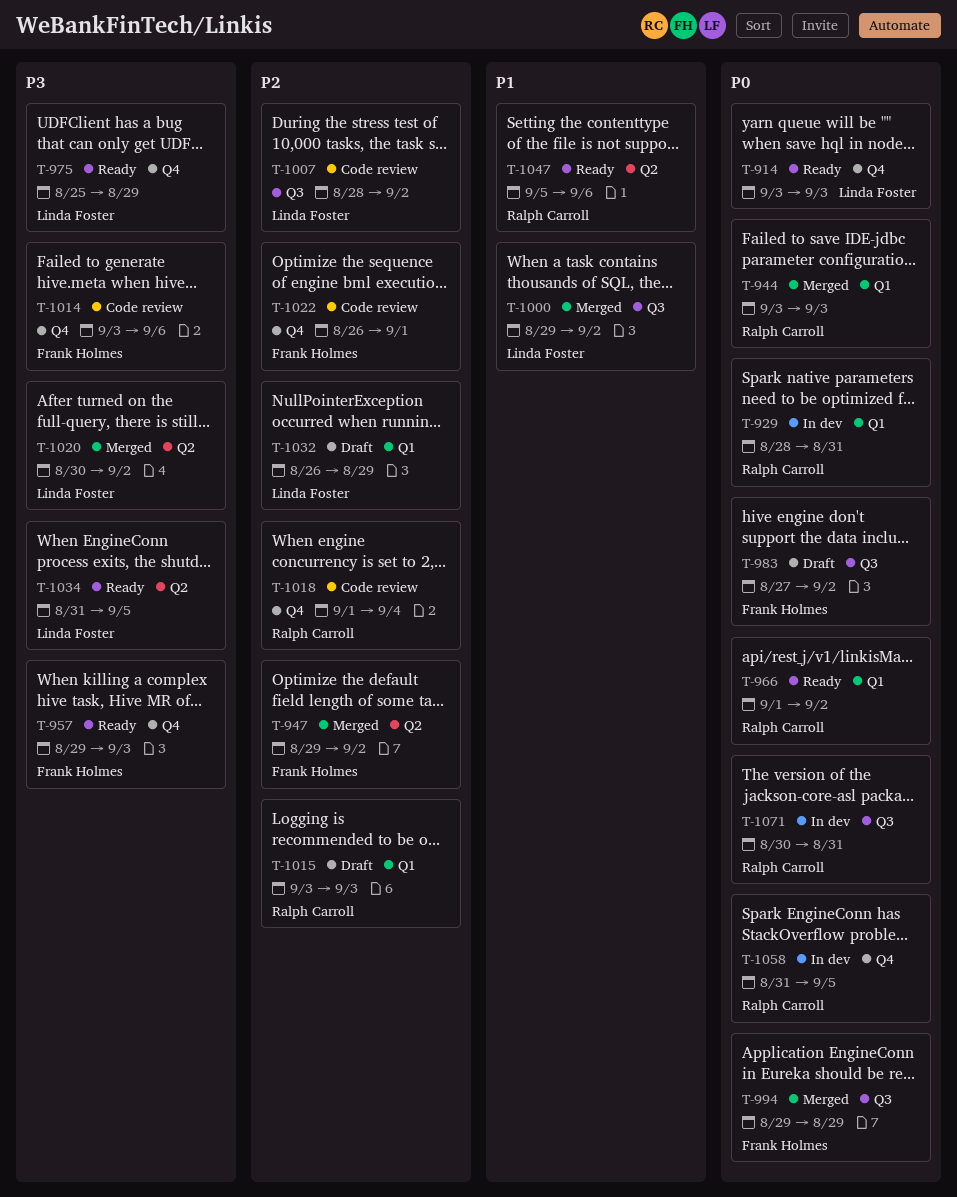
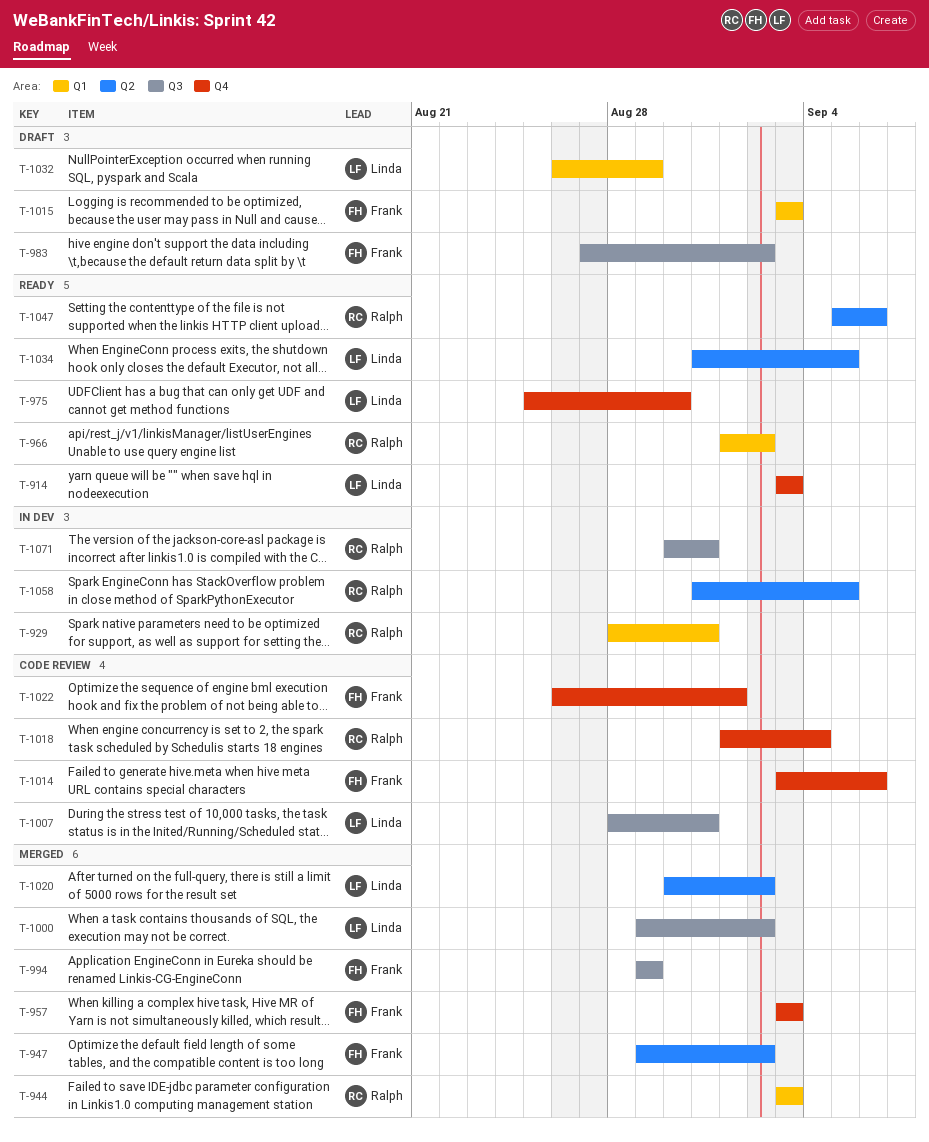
T-957, status: Ready -> Merged
T-957, start: Aug 29 -> Sep 3
T-975, due: Aug 29 -> Aug 30
T-1007, due: Sep 2 -> Aug 31
T-1015, owner: Ralph Carroll -> Frank Holmes
T-1058, label: Q4 -> Q2

